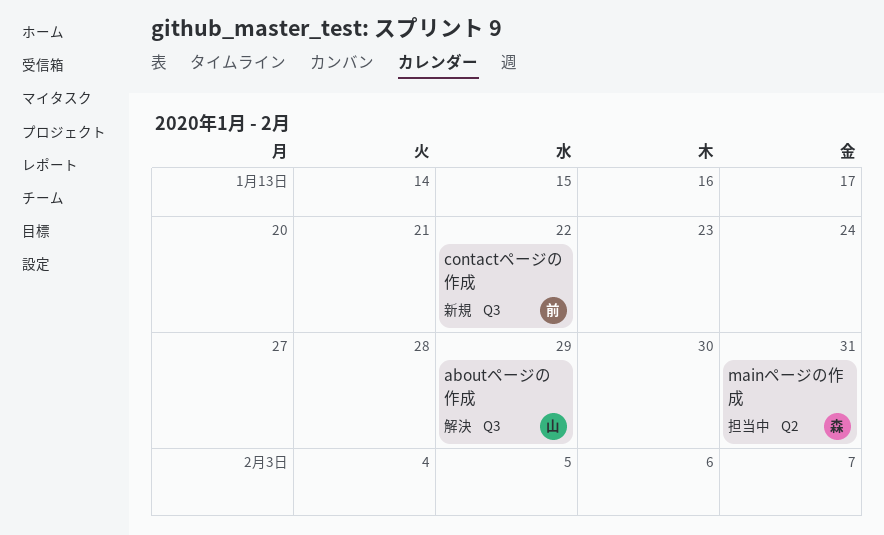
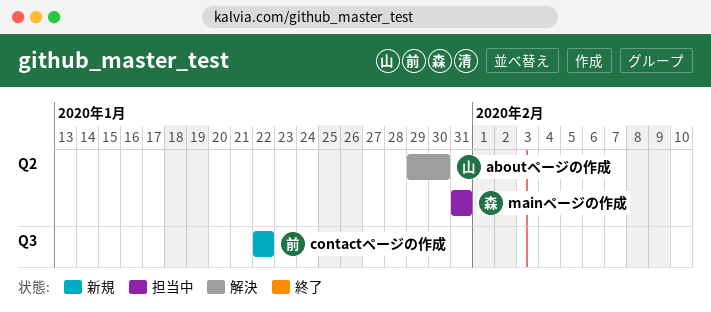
aboutページの作成, label: Q3 -> Q2
aboutページの作成, due: Jan 29 -> Jan 30

